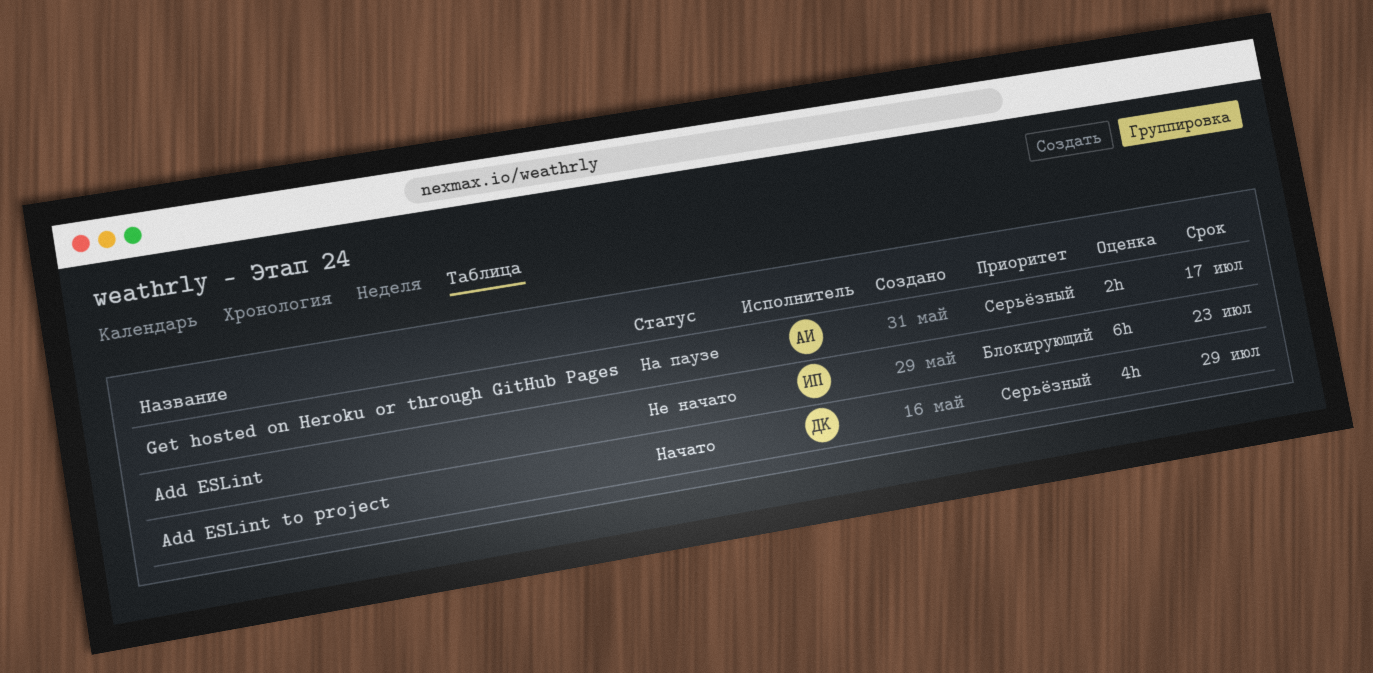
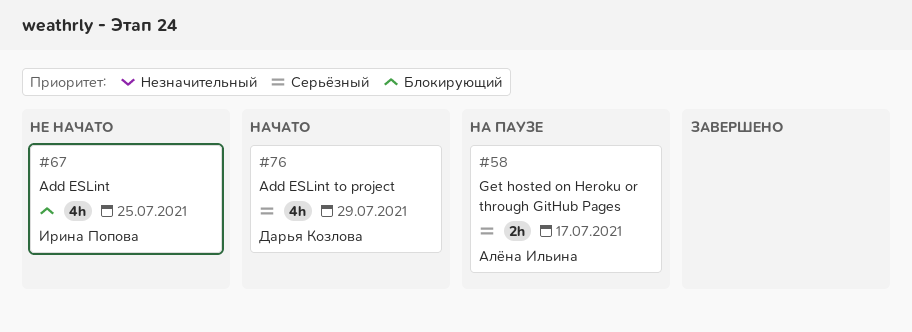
Add ESLint, estimate: 6h -> 4h
Add ESLint, due: Jul 23 -> Jul 25

